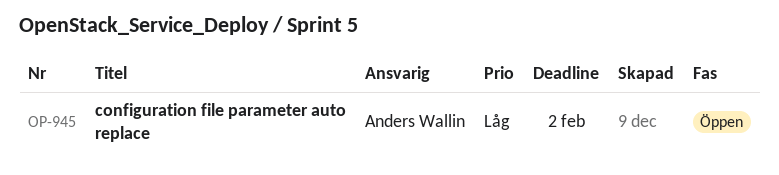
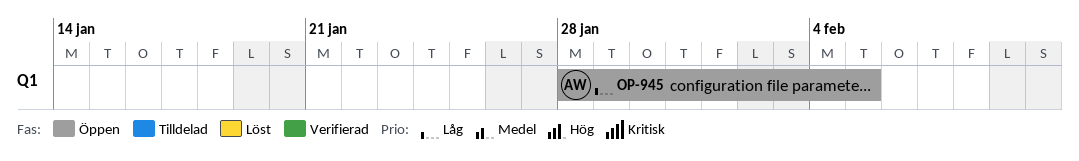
OP-945, due: Feb 2 -> Feb 5

